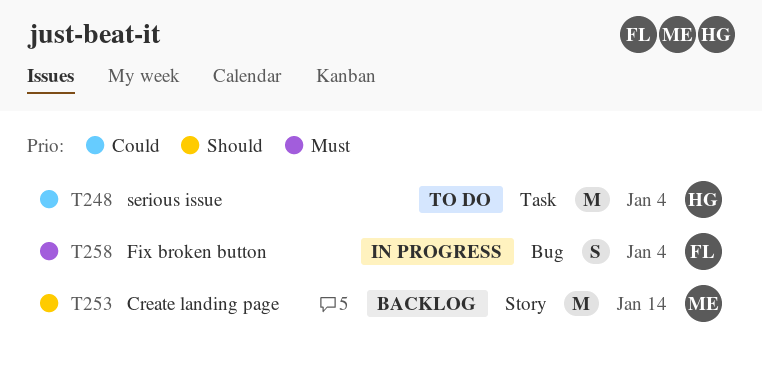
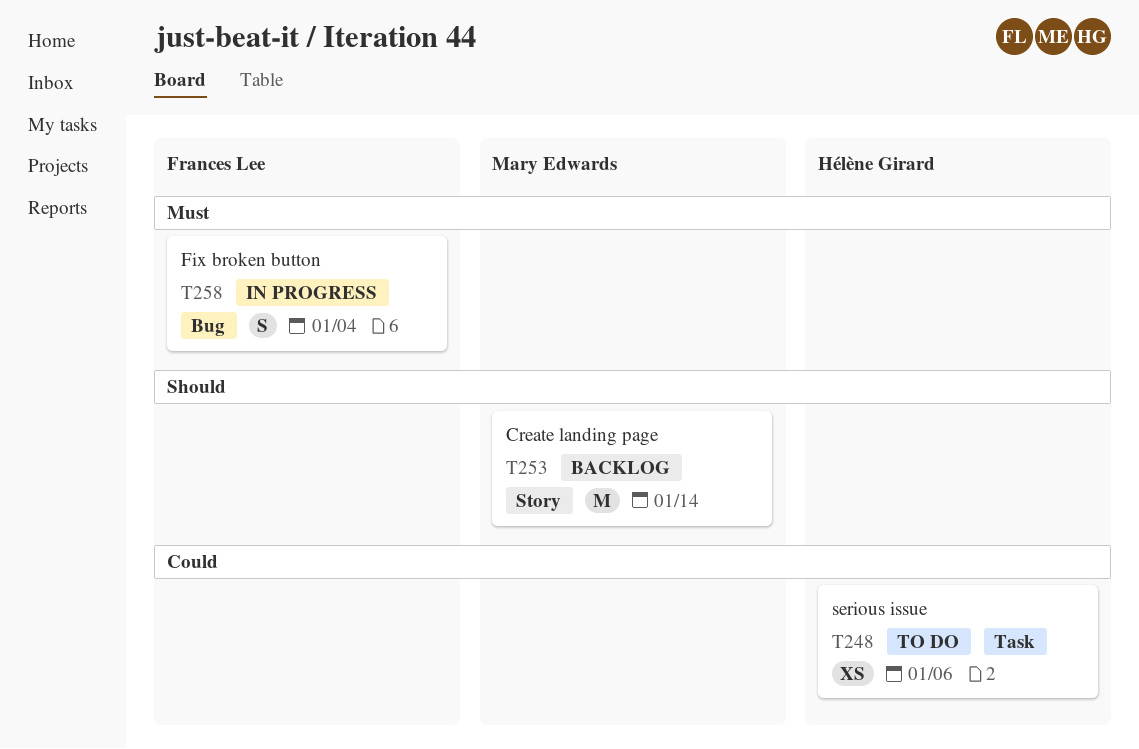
T248, estimate: M -> XS
T248, due: Jan 4 -> Jan 6

